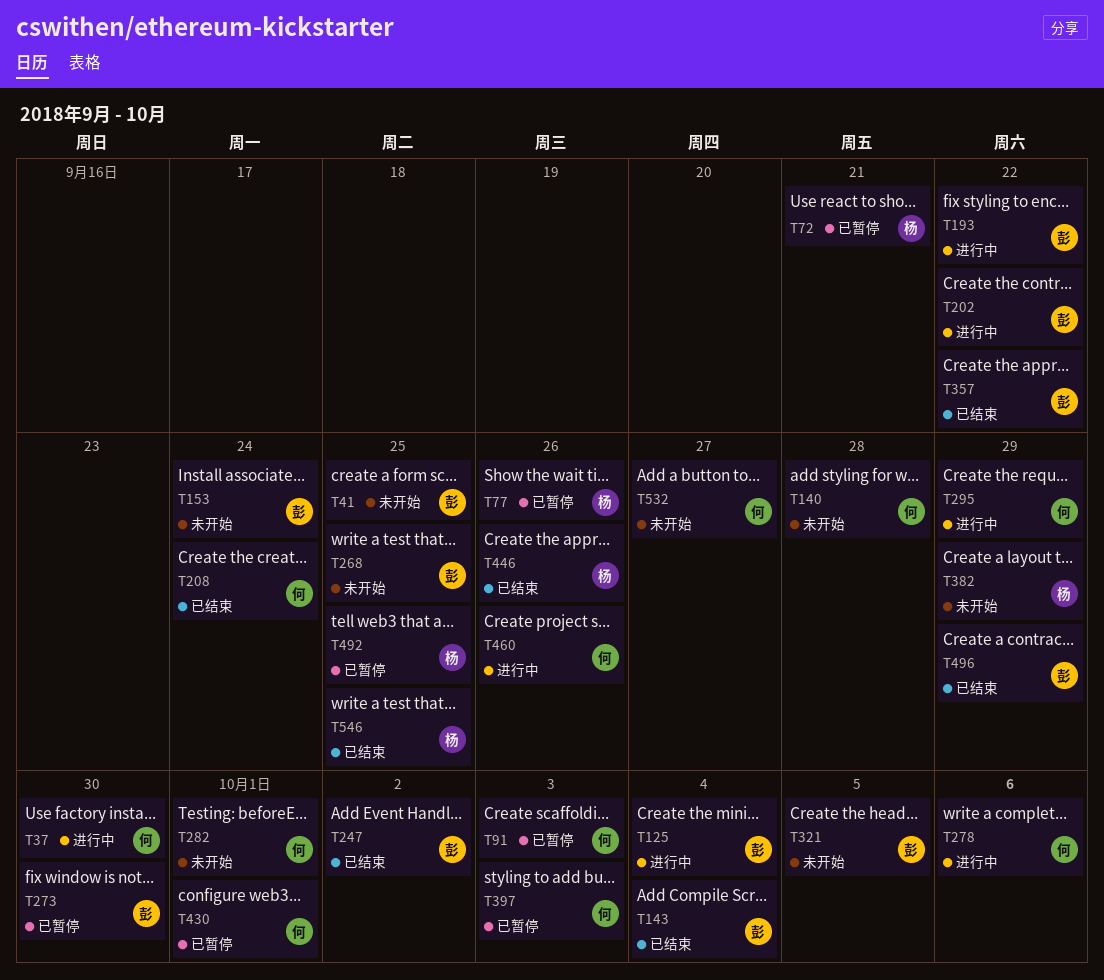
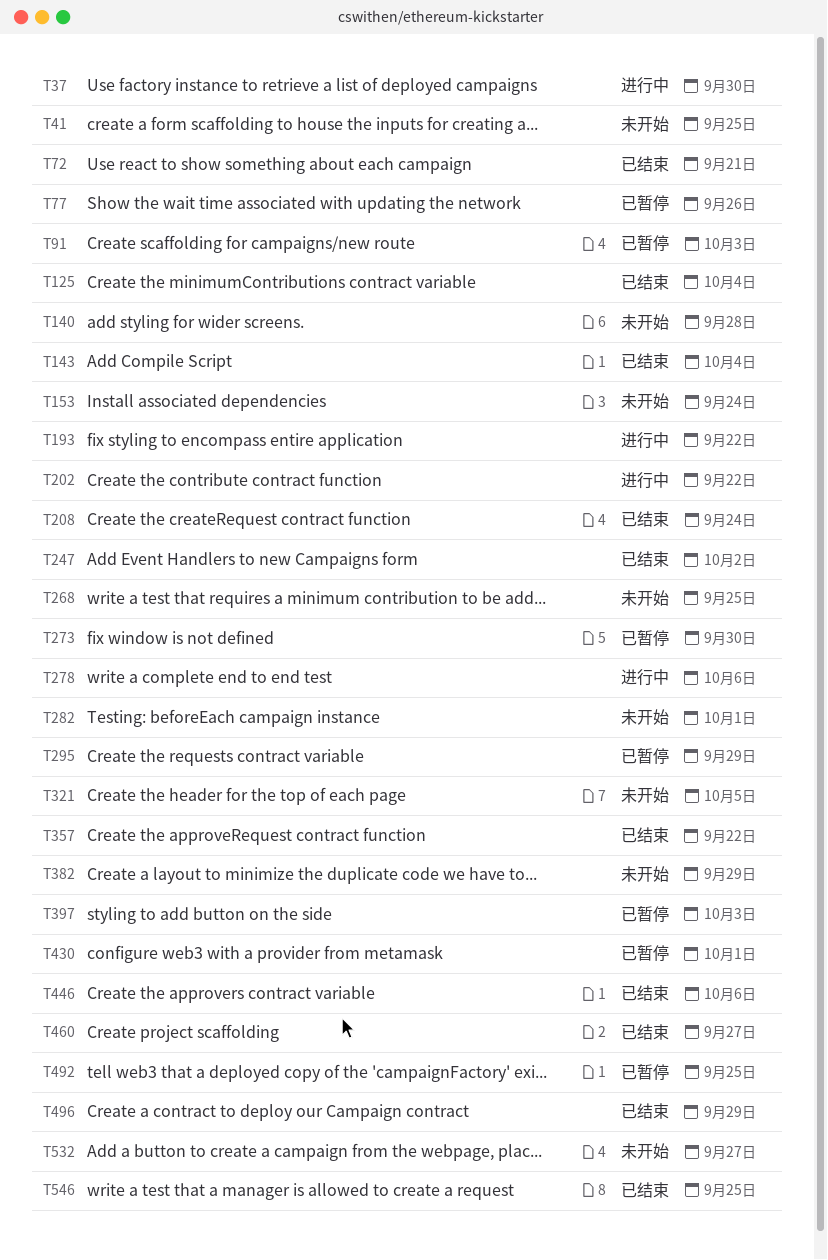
T72, status: 已暂停 -> 已结束
T125, status: 进行中 -> 已结束
T295, status: 进行中 -> 已暂停
T446, due: Sep 26 -> Oct 6
T460, status: 进行中 -> 已结束
T460, due: Sep 26 -> Sep 27

